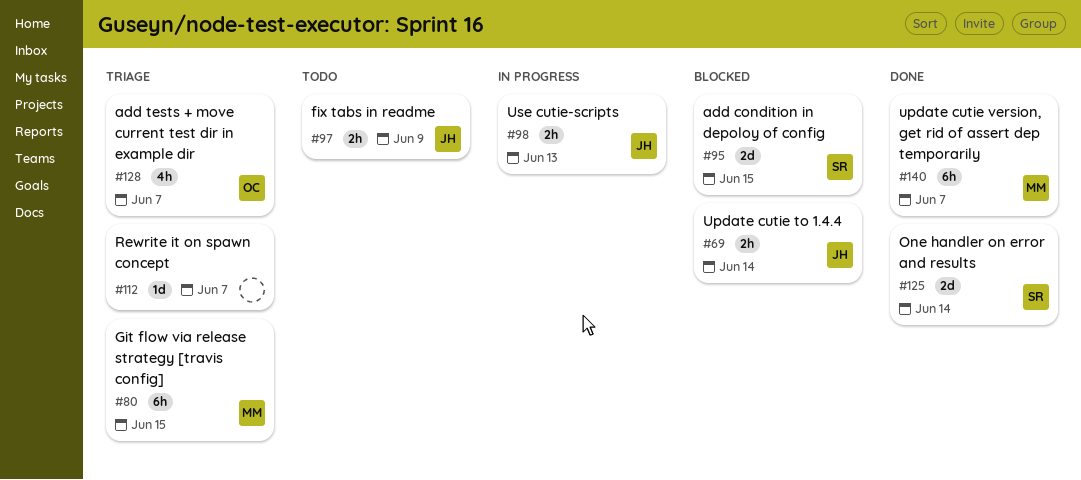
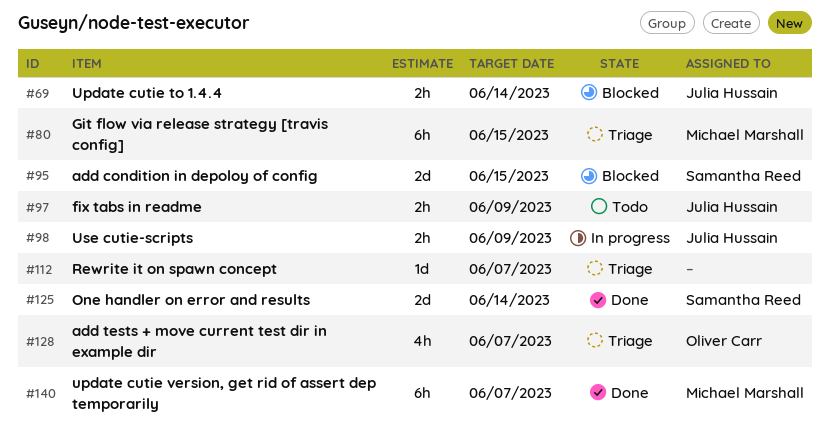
#98, due: Jun 13 -> Jun 9

